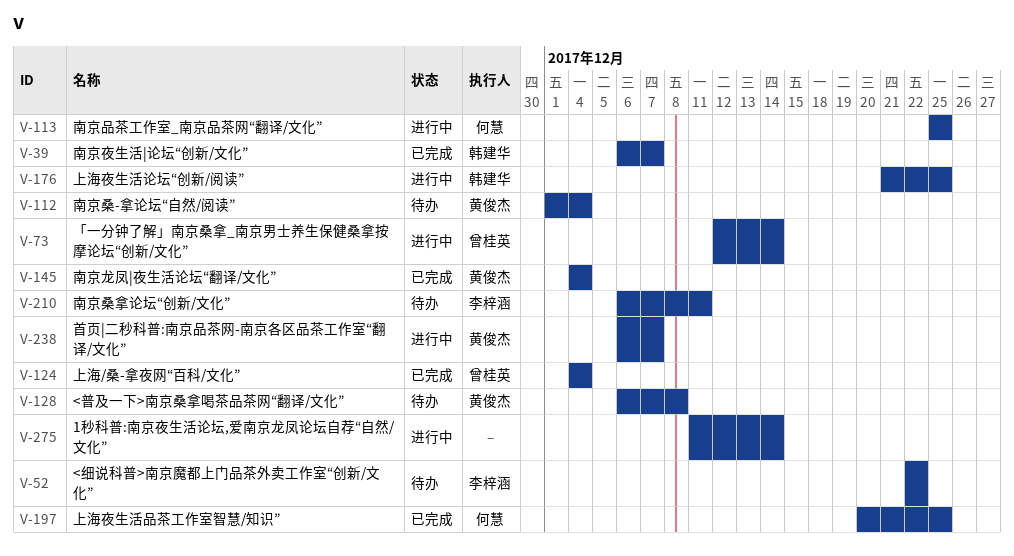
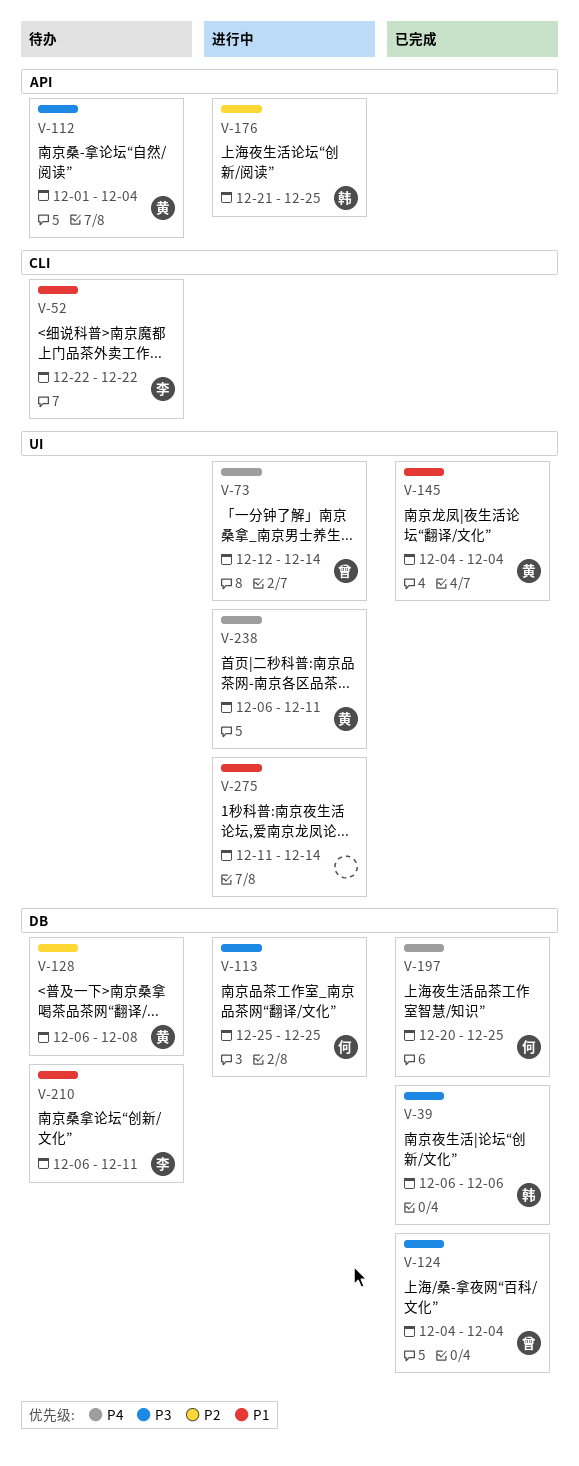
V-39, due: Dec 7 -> Dec 6
V-238, due: Dec 7 -> Dec 11

